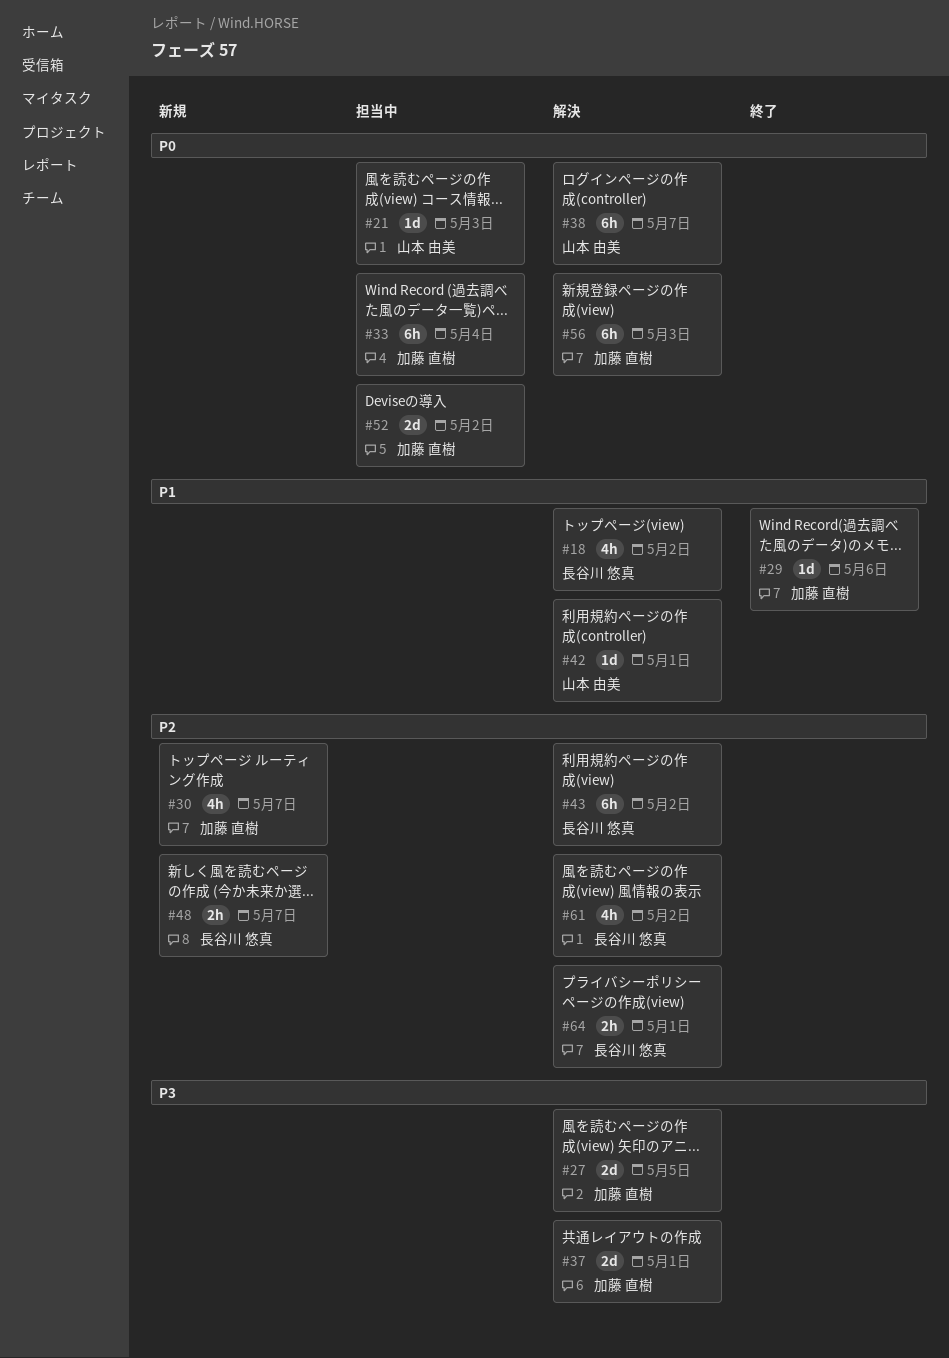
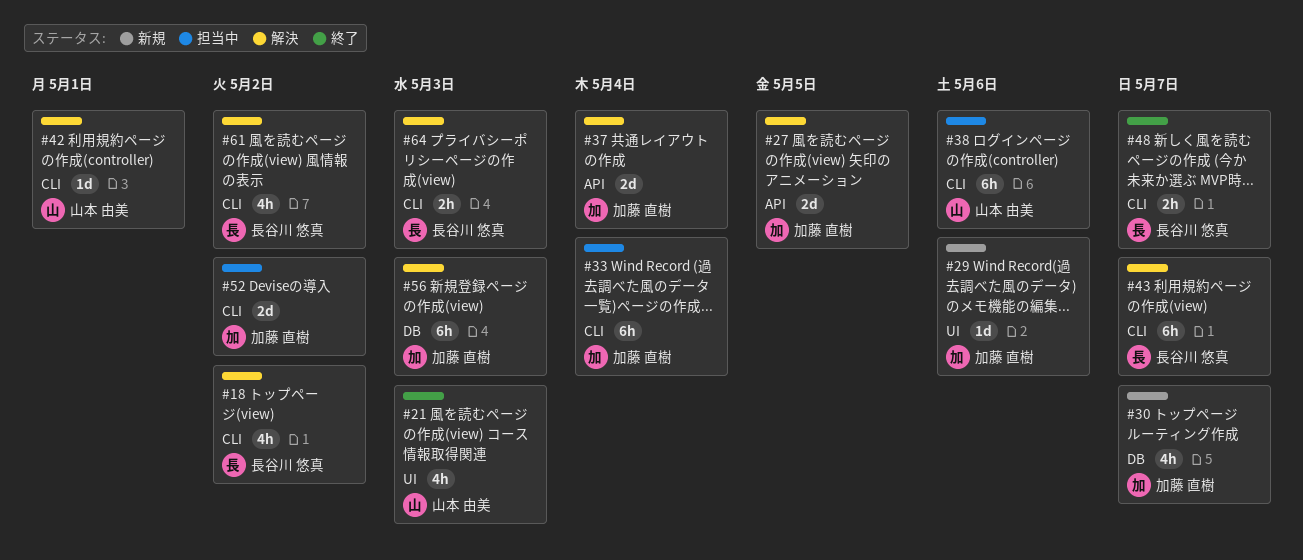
#21, status: 担当中 -> 終了
#21, estimate: 1d -> 4h
#29, status: 終了 -> 新規
#37, due: May 1 -> May 4
#38, status: 解決 -> 担当中
#38, due: May 7 -> May 6
#43, due: May 2 -> May 7
#48, status: 新規 -> 終了
#64, due: May 1 -> May 3

